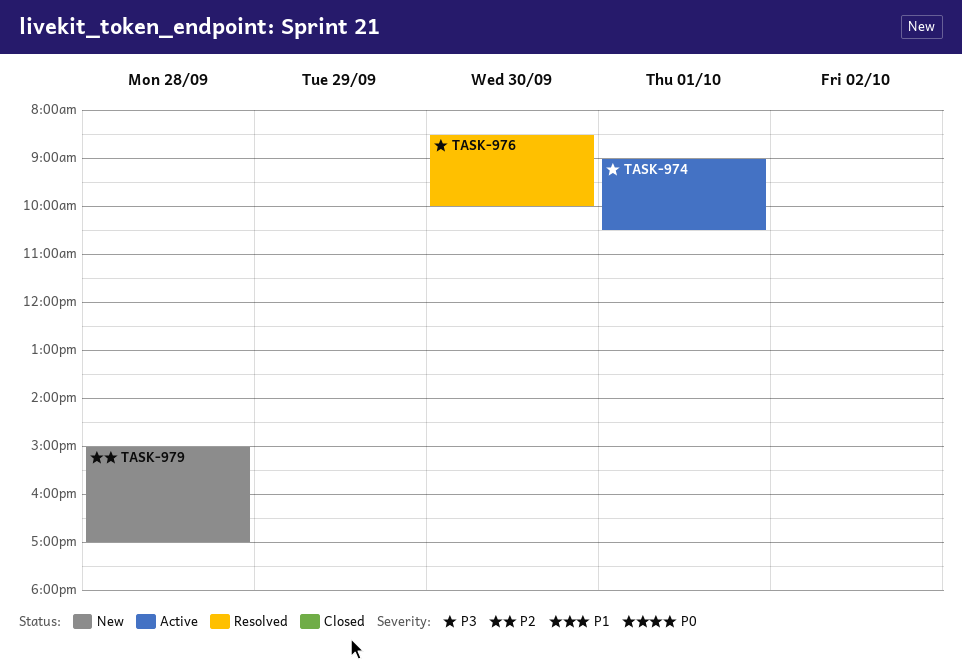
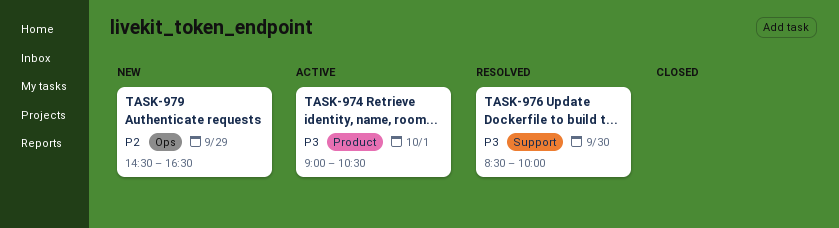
TASK-979, day: Sep 28 -> Sep 29
TASK-979, begins: 15:00 -> 14:30
TASK-979, ends: 17:00 -> 16:30

